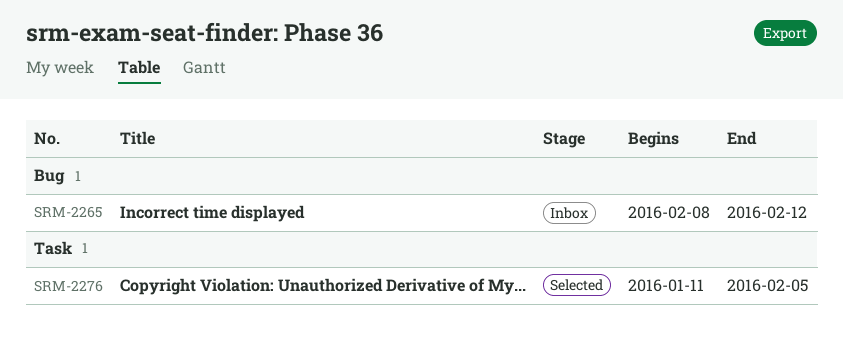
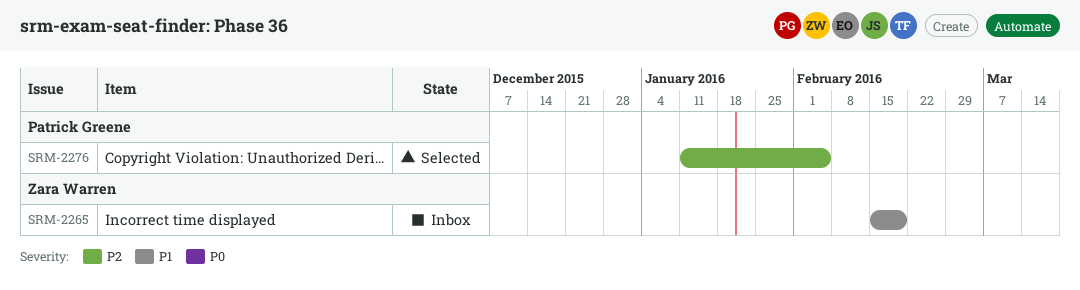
SRM-2265, start: Feb 8 -> Feb 15
SRM-2265, due: Feb 12 -> Feb 19

